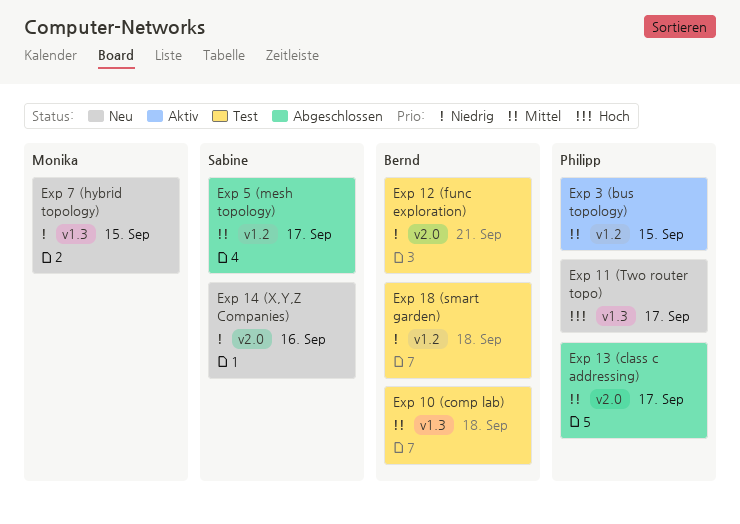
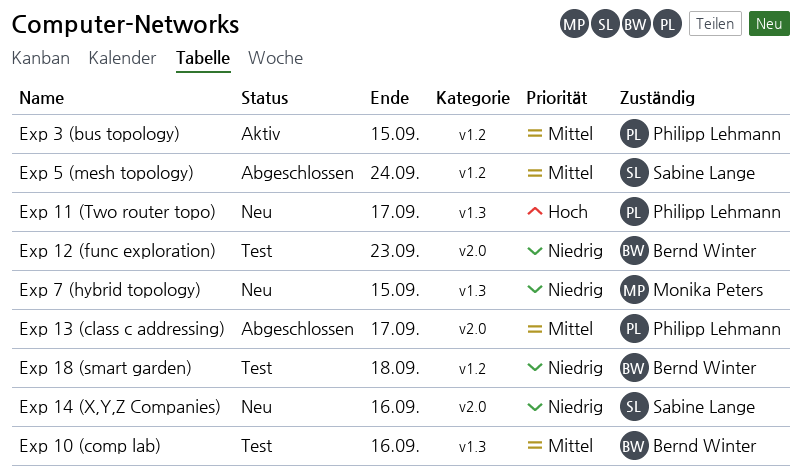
Exp 10 (comp lab), due: Sep 18 -> Sep 16
Exp 12 (func exploration), due: Sep 21 -> Sep 23
Exp 5 (mesh topology), due: Sep 17 -> Sep 24

